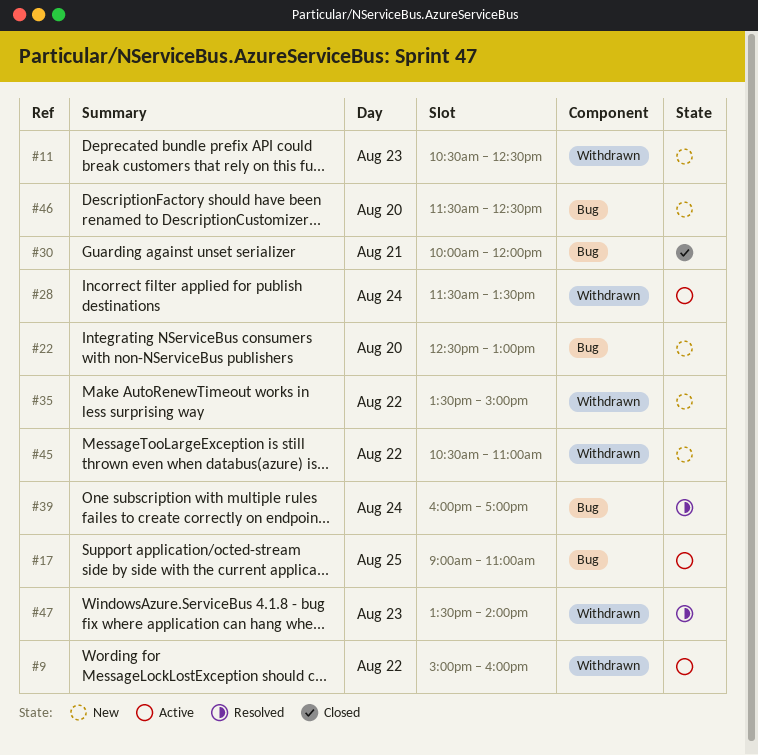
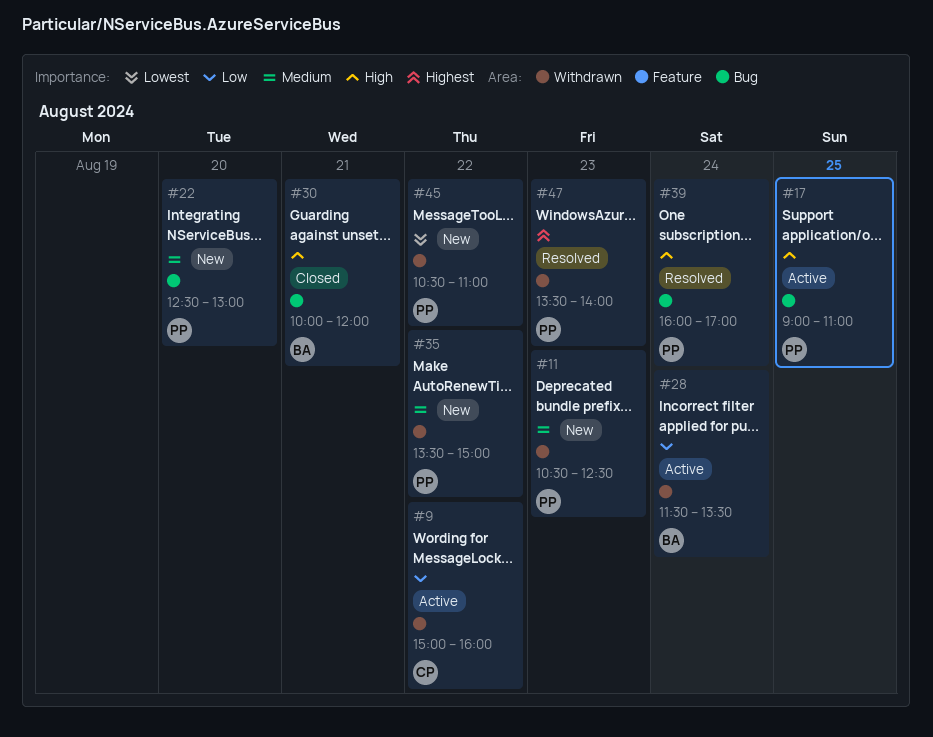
#46: present -> none

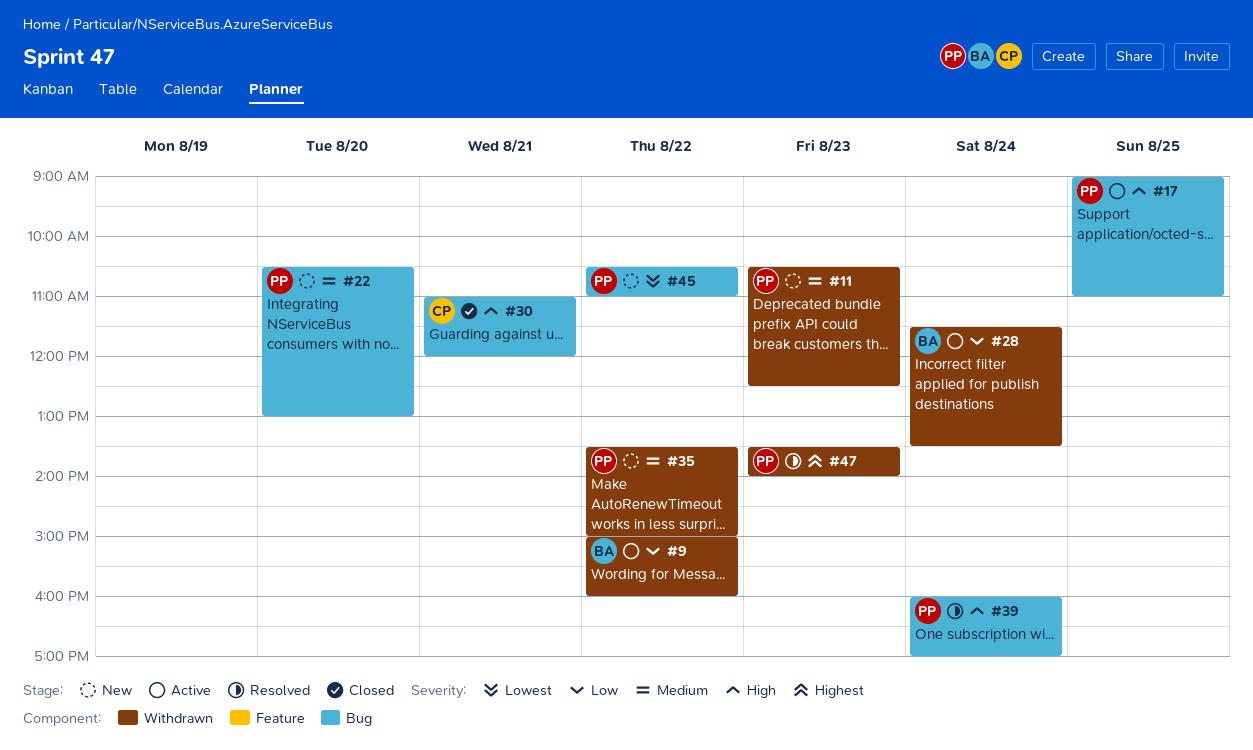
#9, owner: CP -> BA
#22, begins: 12:30 -> 10:30
#30, owner: BA -> CP
#30, begins: 10:00 -> 11:00
#45, label: Withdrawn -> Bug

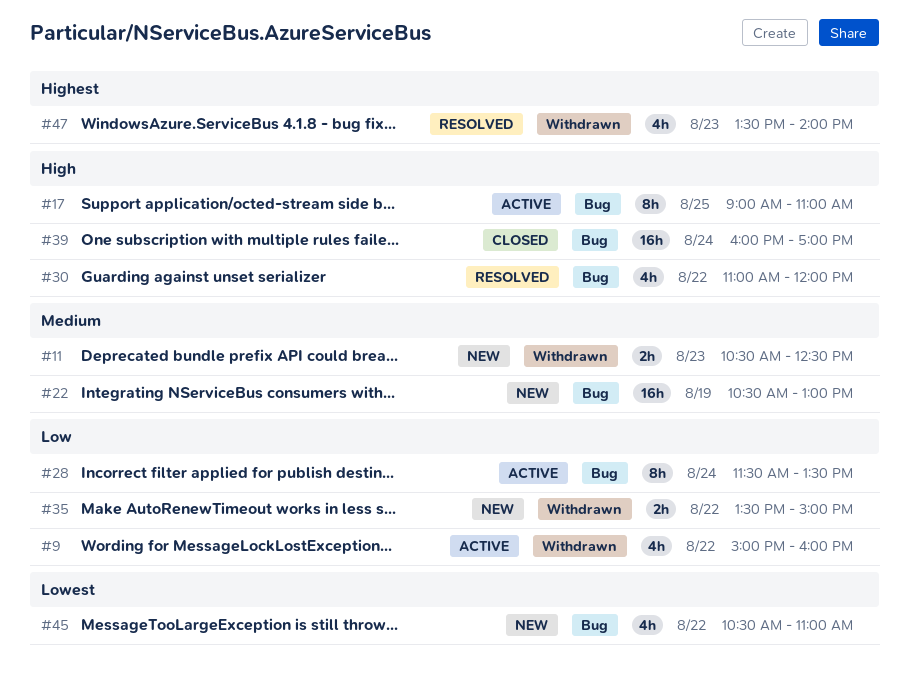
#22, day: Aug 20 -> Aug 19
#28, label: Withdrawn -> Bug
#30, status: Closed -> Resolved
#30, day: Aug 21 -> Aug 22
#35, priority: Medium -> Low
#39, status: Resolved -> Closed

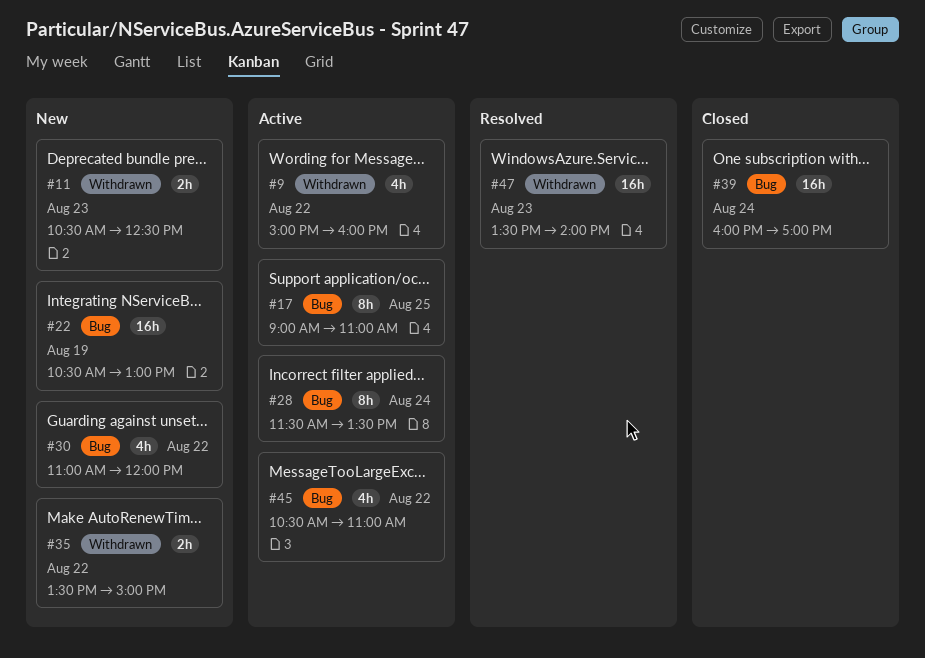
#30, status: Resolved -> New
#45, status: New -> Active
#47, estimate: 4h -> 16h

